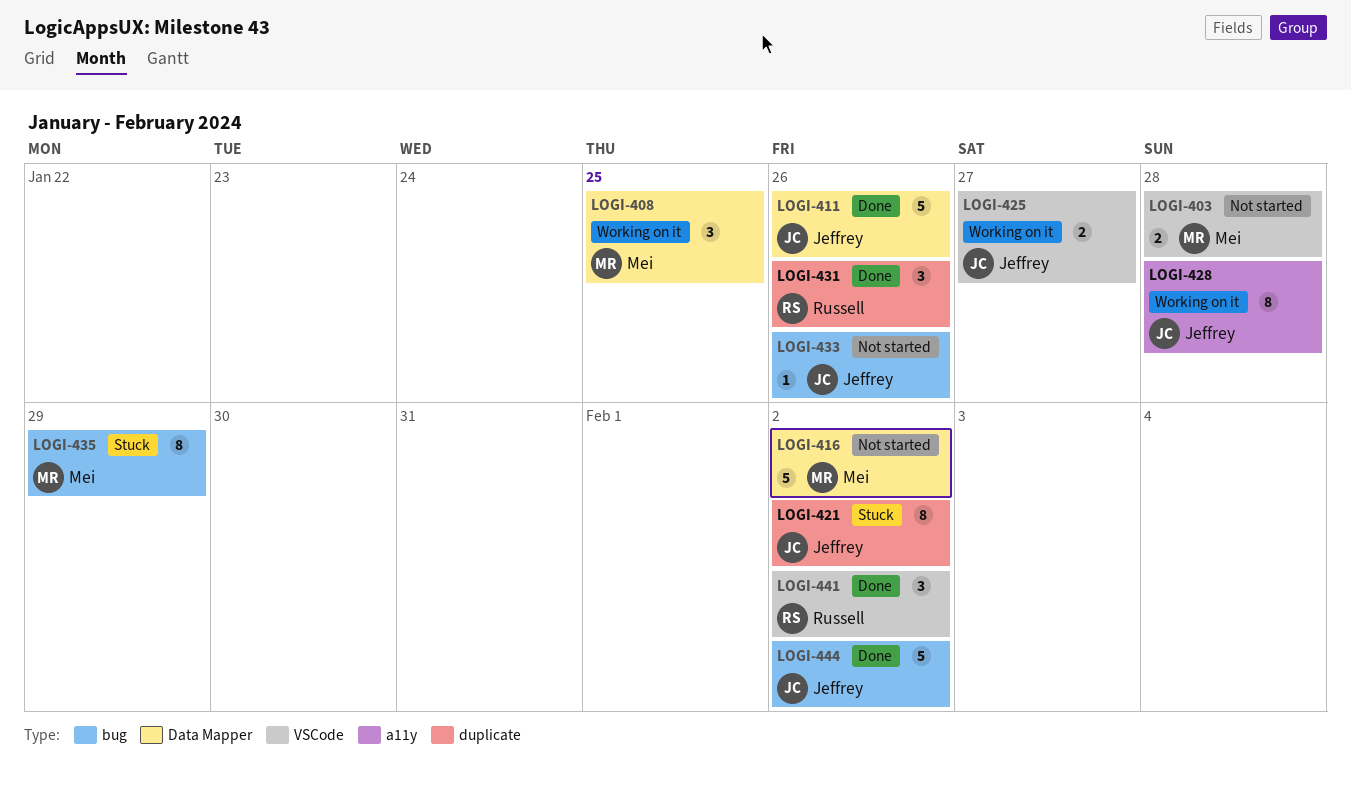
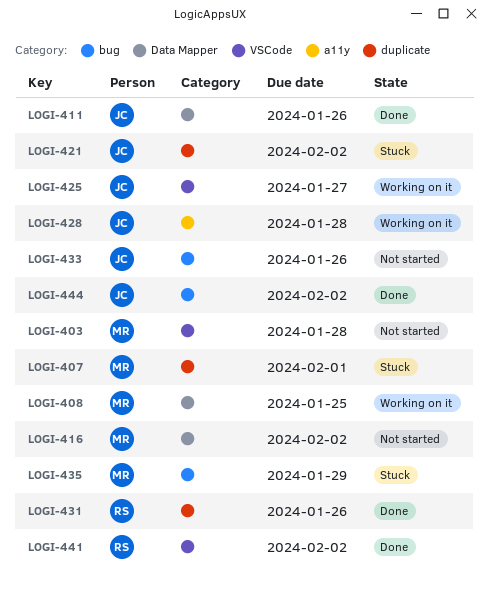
LOGI-407: none -> present

